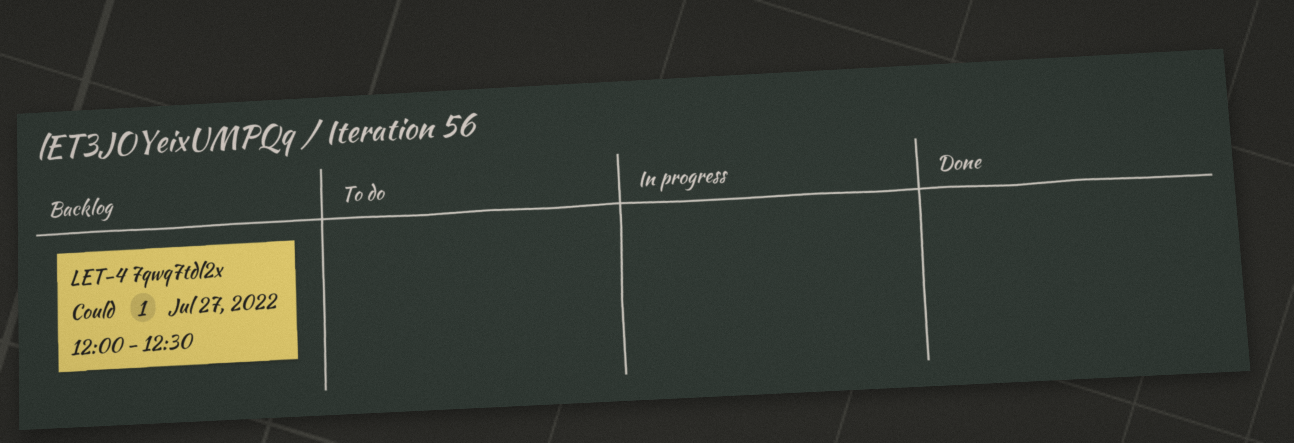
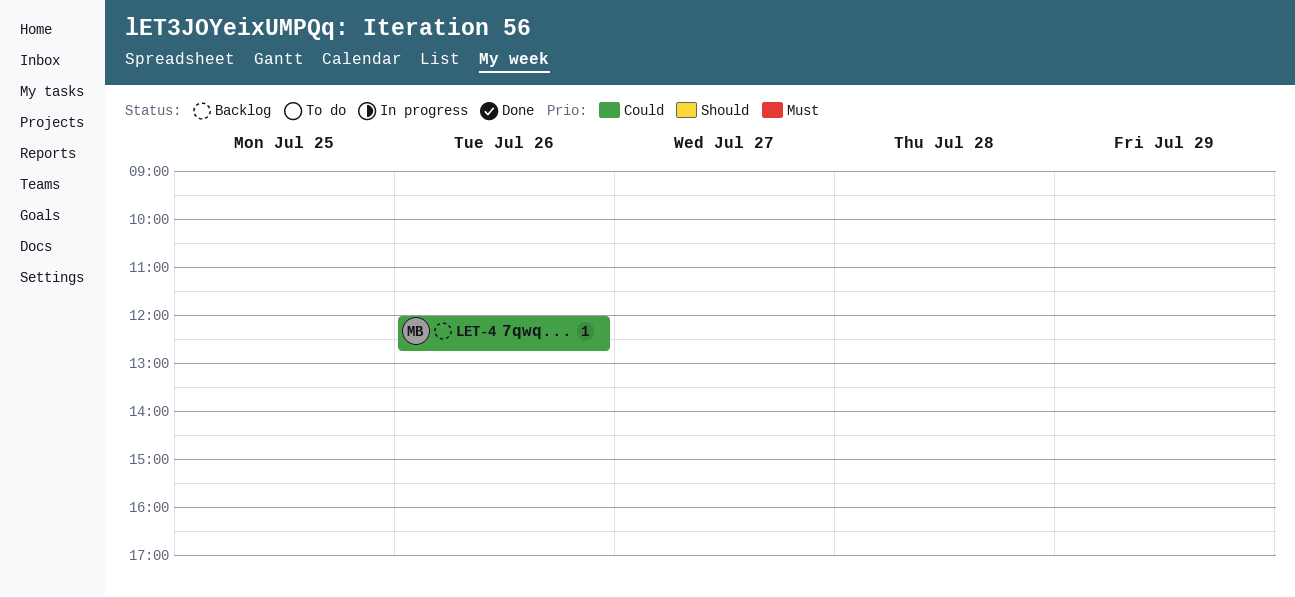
LET-4, day: Jul 27 -> Jul 26
LET-4, ends: 12:30 -> 12:45

